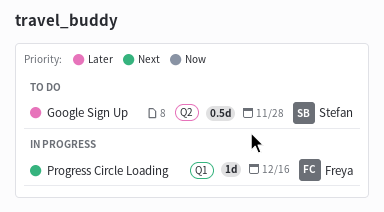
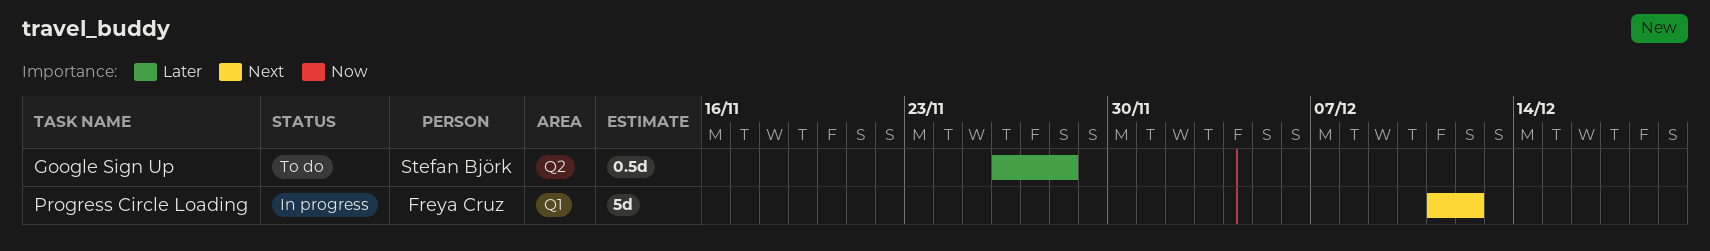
Progress Circle Loading, estimate: 1d -> 5d
Progress Circle Loading, due: Dec 16 -> Dec 12

